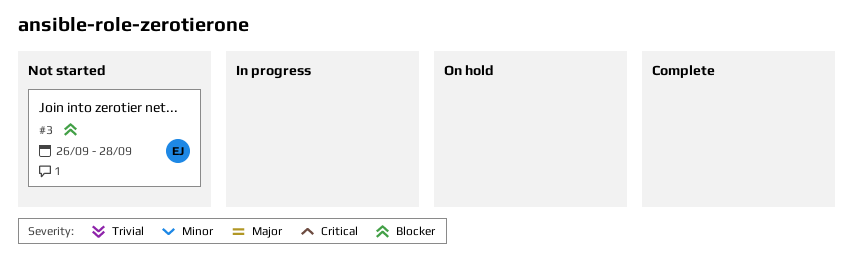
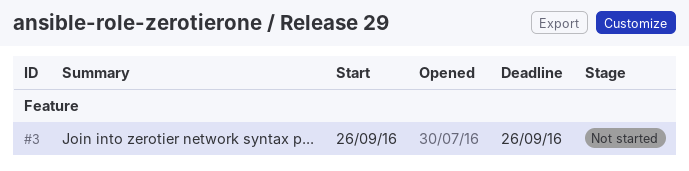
#3, due: Sep 28 -> Sep 26

